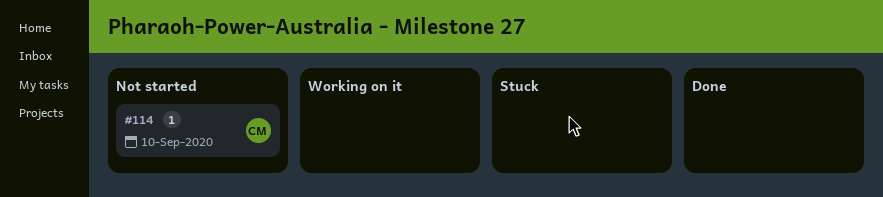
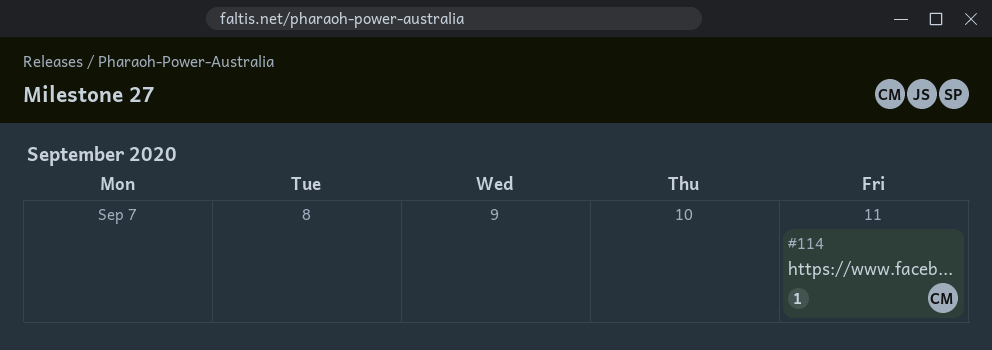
#114, due: Sep 10 -> Sep 11

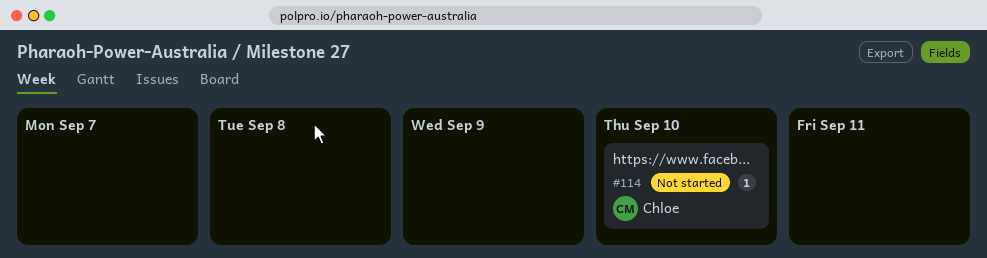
#114, due: Sep 11 -> Sep 10

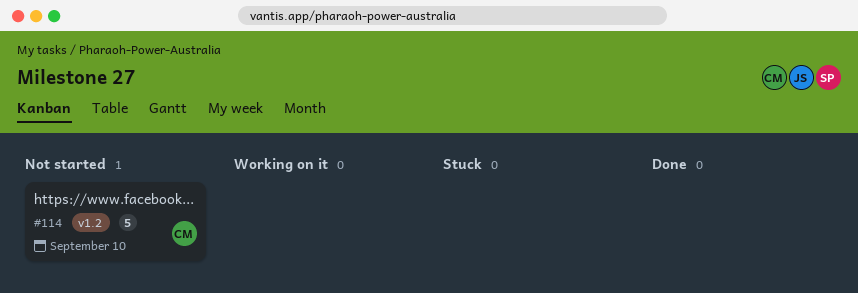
#114, estimate: 1 -> 5

